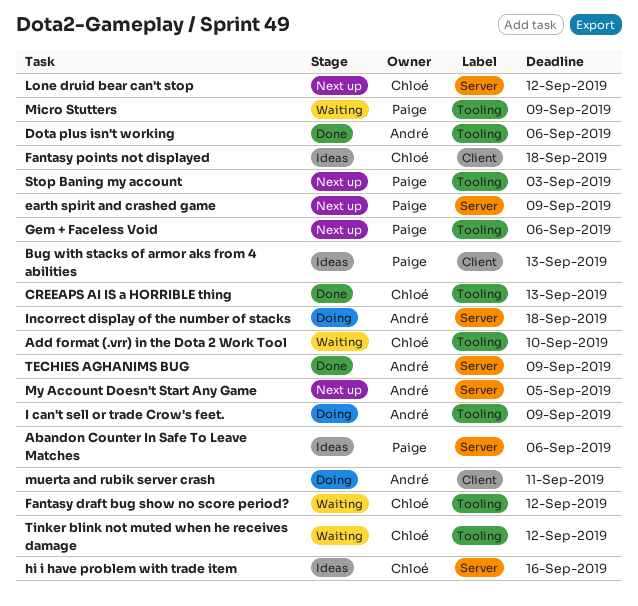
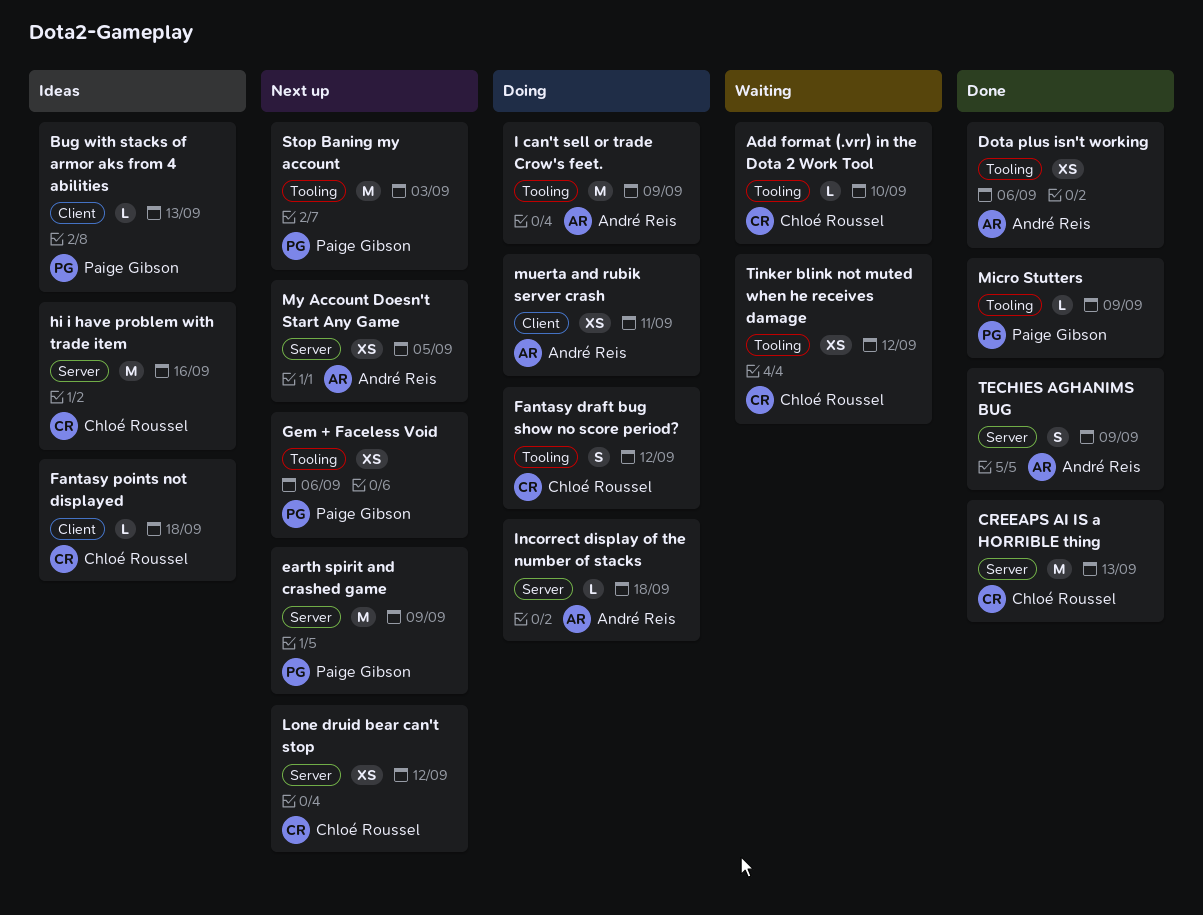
Abandon Counter In Safe To Leave Matches: present -> none
CREEAPS AI IS a HORRIBLE thing, label: Tooling -> Server
Fantasy draft bug show no score period?, status: Waiting -> Doing
Micro Stutters, status: Waiting -> Done

